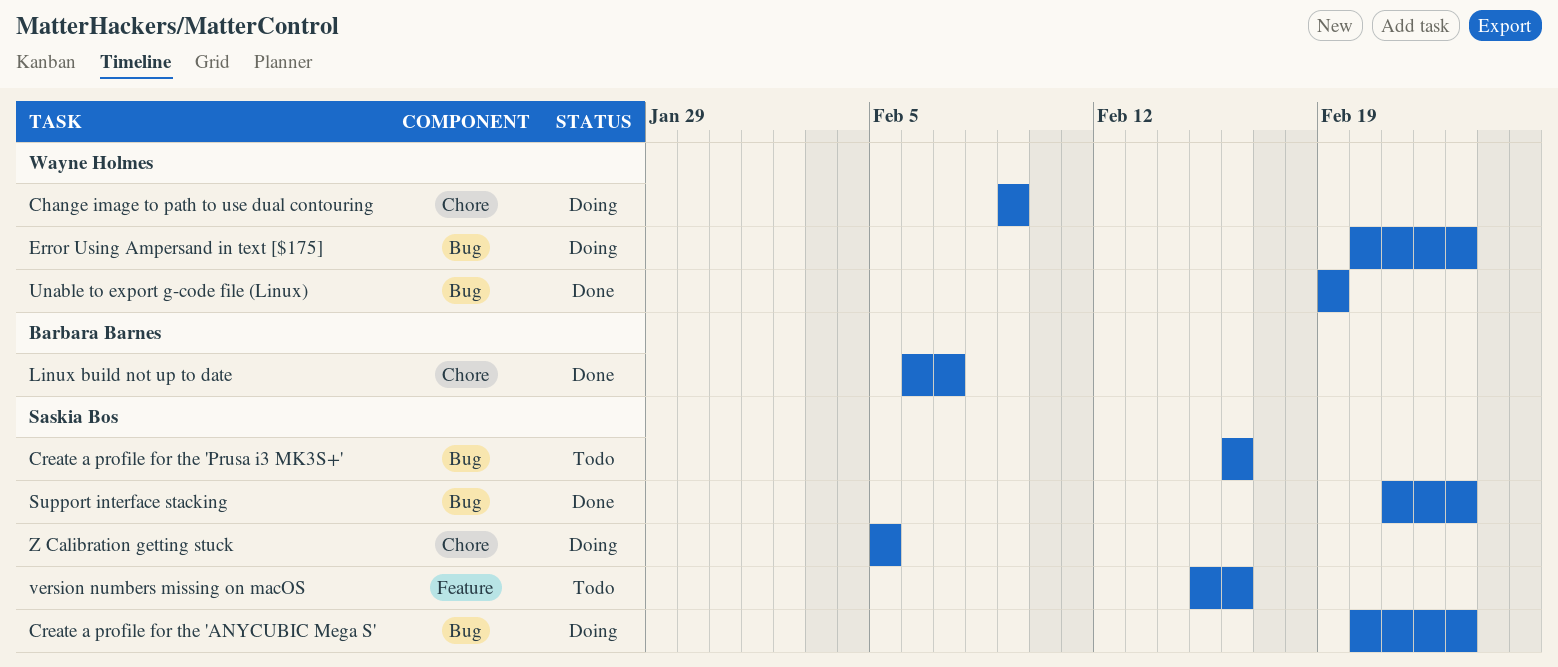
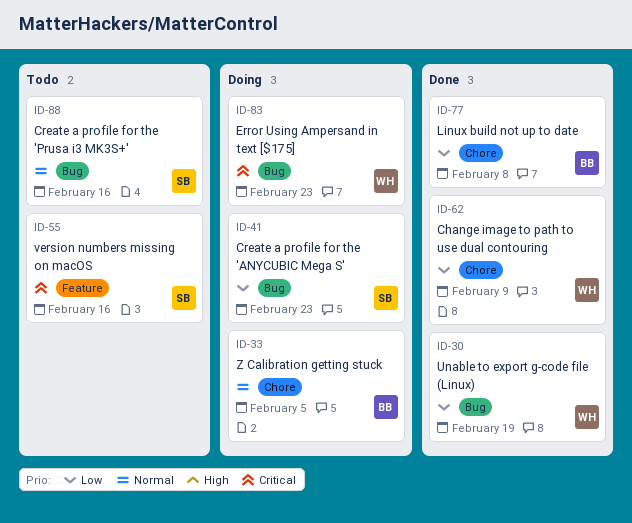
Change image to path to use dual contouring, status: Doing -> Done
Linux build not up to date, due: Feb 7 -> Feb 8
Support interface stacking: present -> none
Z Calibration getting stuck, owner: Saskia Bos -> Barbara Barnes

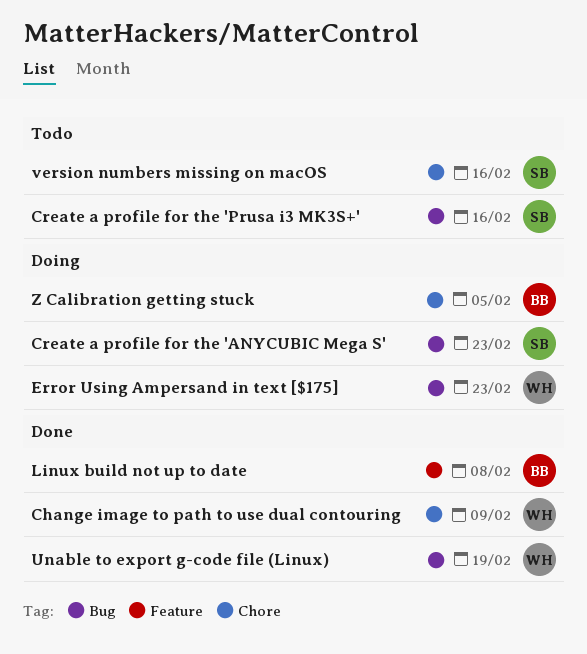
Linux build not up to date, label: Chore -> Feature
version numbers missing on macOS, label: Feature -> Chore

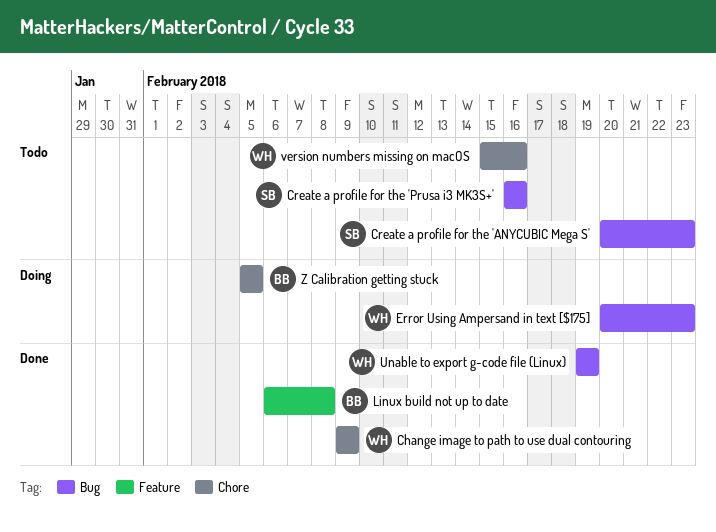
Create a profile for the 'ANYCUBIC Mega S', status: Doing -> Todo
version numbers missing on macOS, owner: SB -> WH

